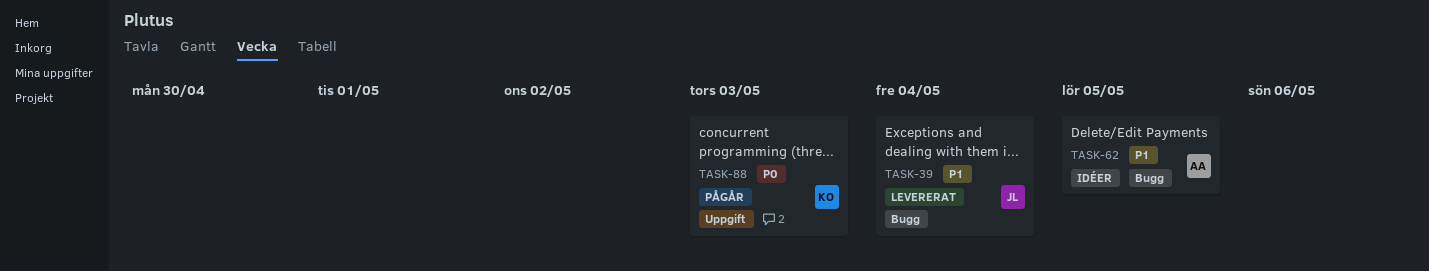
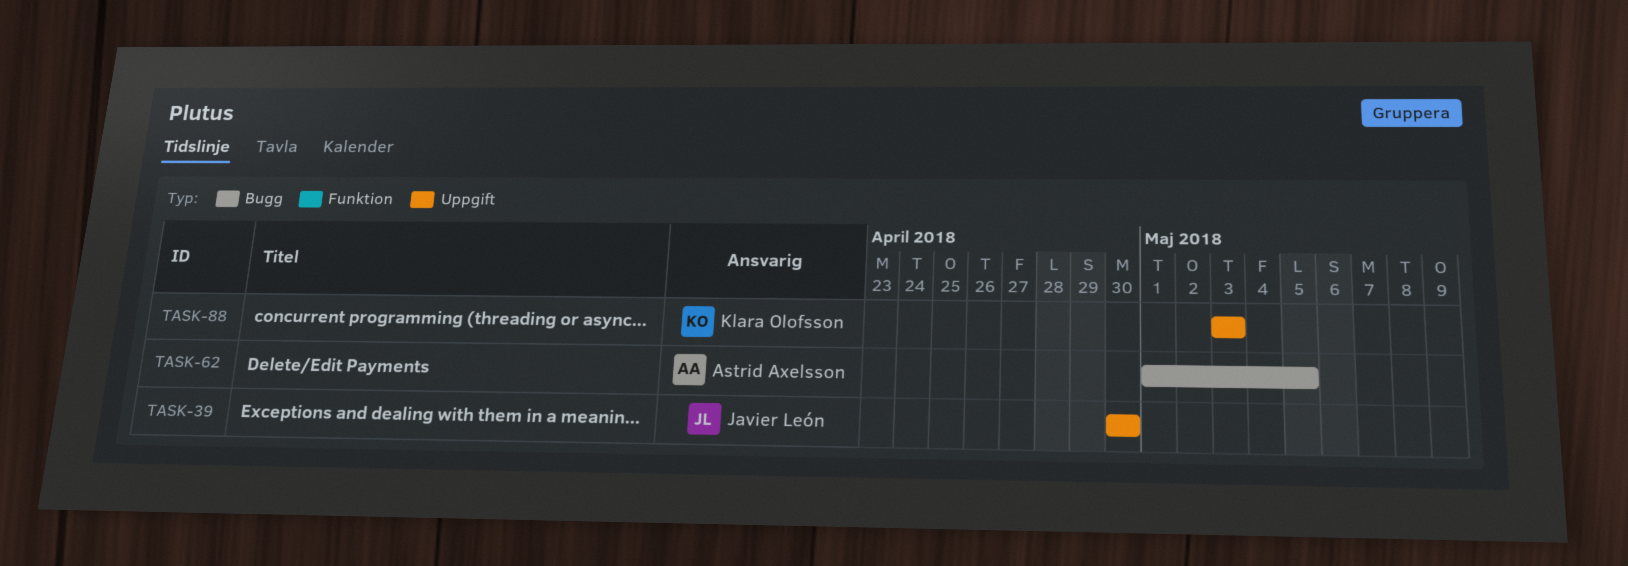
TASK-39, label: Bugg -> Uppgift
TASK-39, due: May 4 -> Apr 30

